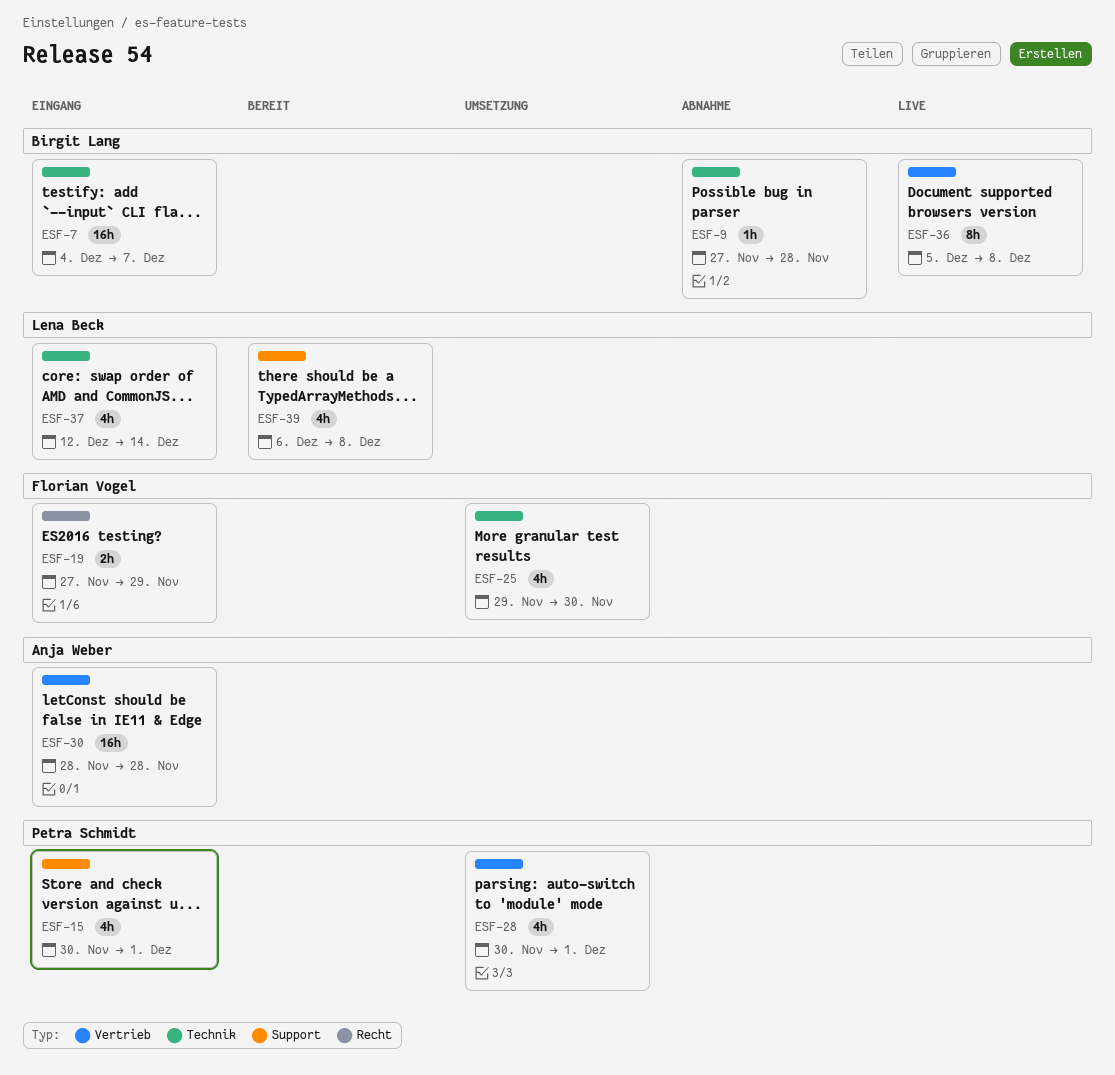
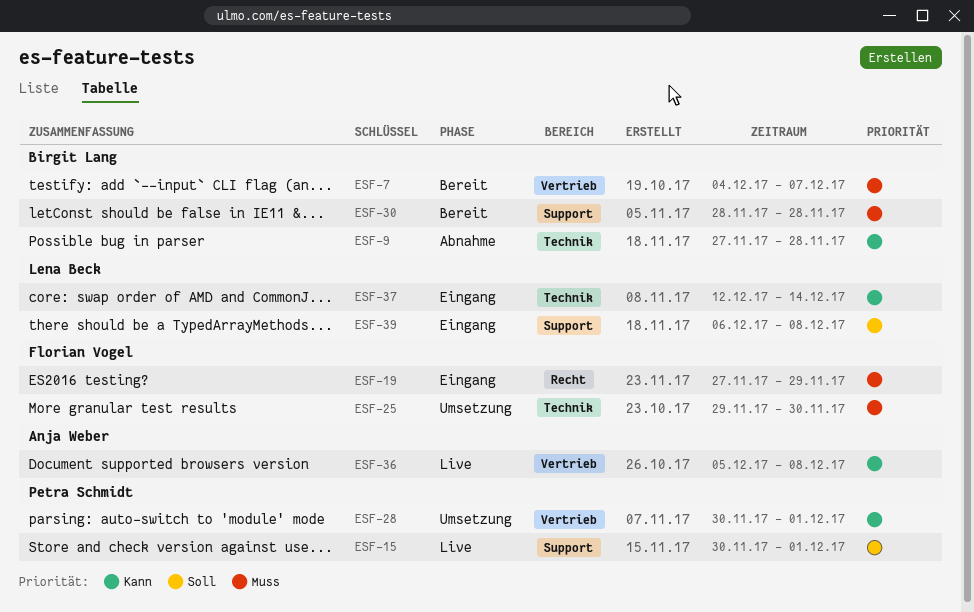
ESF-7, status: Eingang -> Bereit
ESF-7, label: Technik -> Vertrieb
ESF-15, status: Eingang -> Live
ESF-30, status: Eingang -> Bereit
ESF-30, owner: Anja Weber -> Birgit Lang
ESF-30, label: Vertrieb -> Support
ESF-36, owner: Birgit Lang -> Anja Weber
ESF-39, status: Bereit -> Eingang

